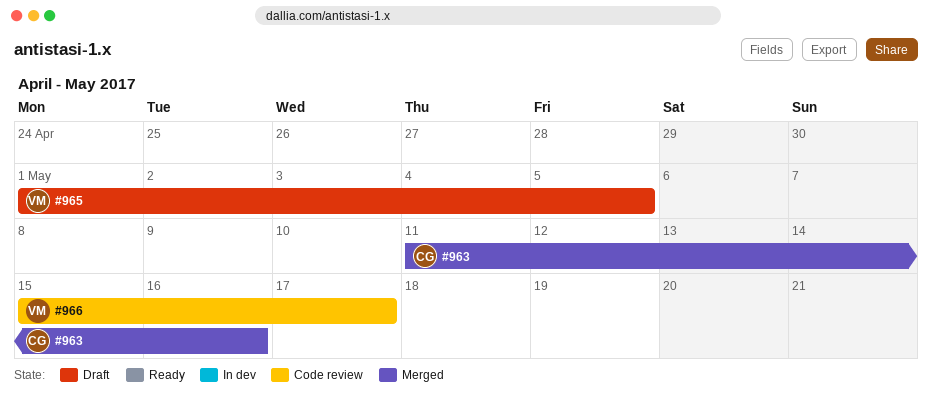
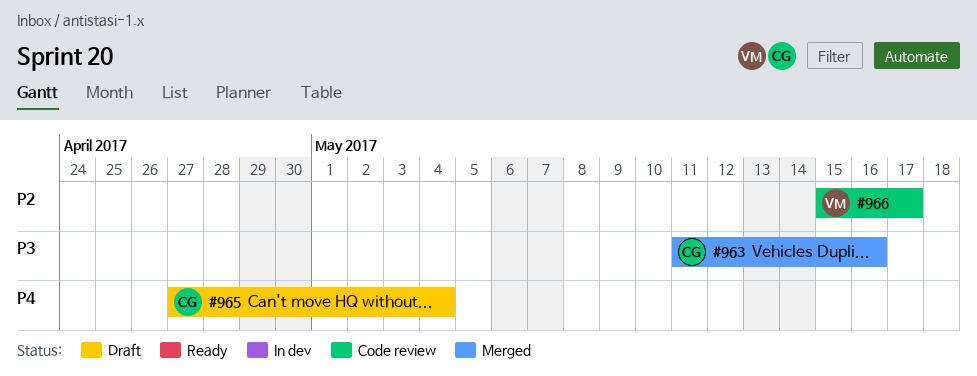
#965, owner: VM -> CG
#965, start: May 1 -> Apr 27
#965, due: May 5 -> May 4

